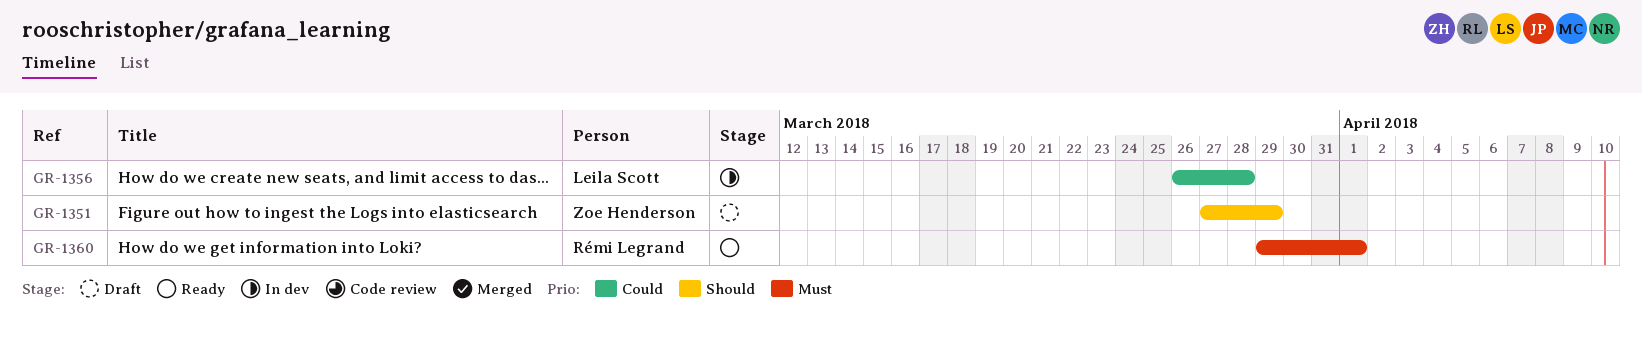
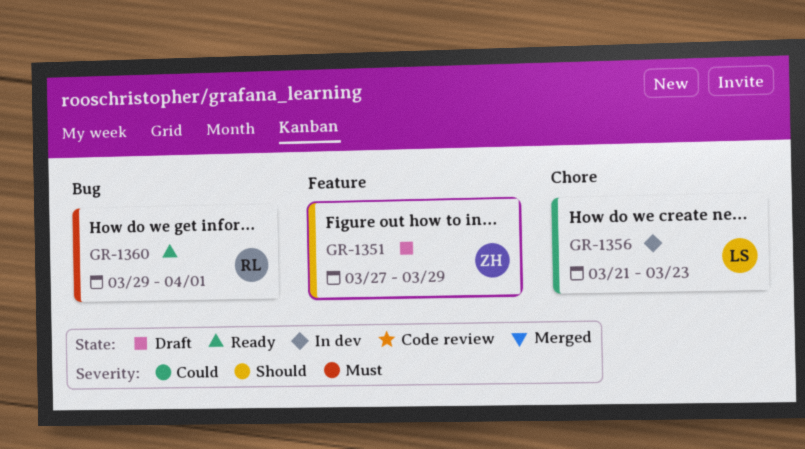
GR-1356, start: Mar 26 -> Mar 21
GR-1356, due: Mar 28 -> Mar 23

